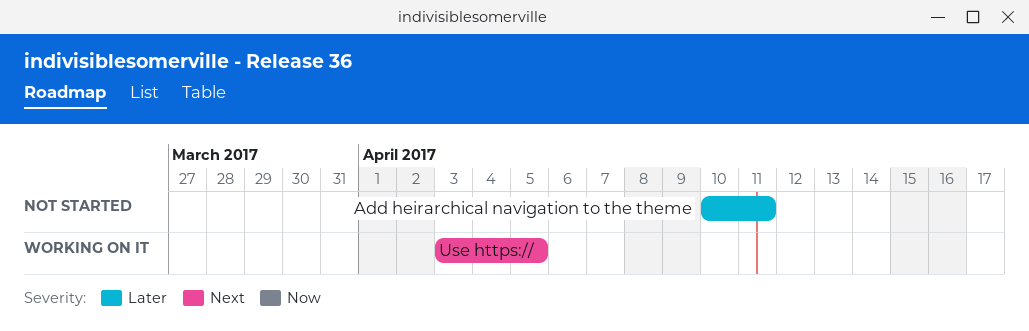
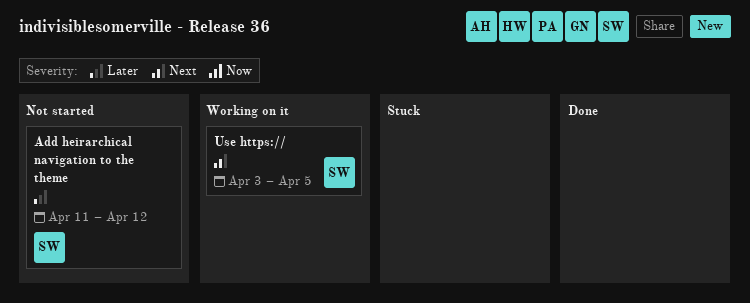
Add heirarchical navigation to the theme, start: Apr 10 -> Apr 11
Add heirarchical navigation to the theme, due: Apr 11 -> Apr 12

